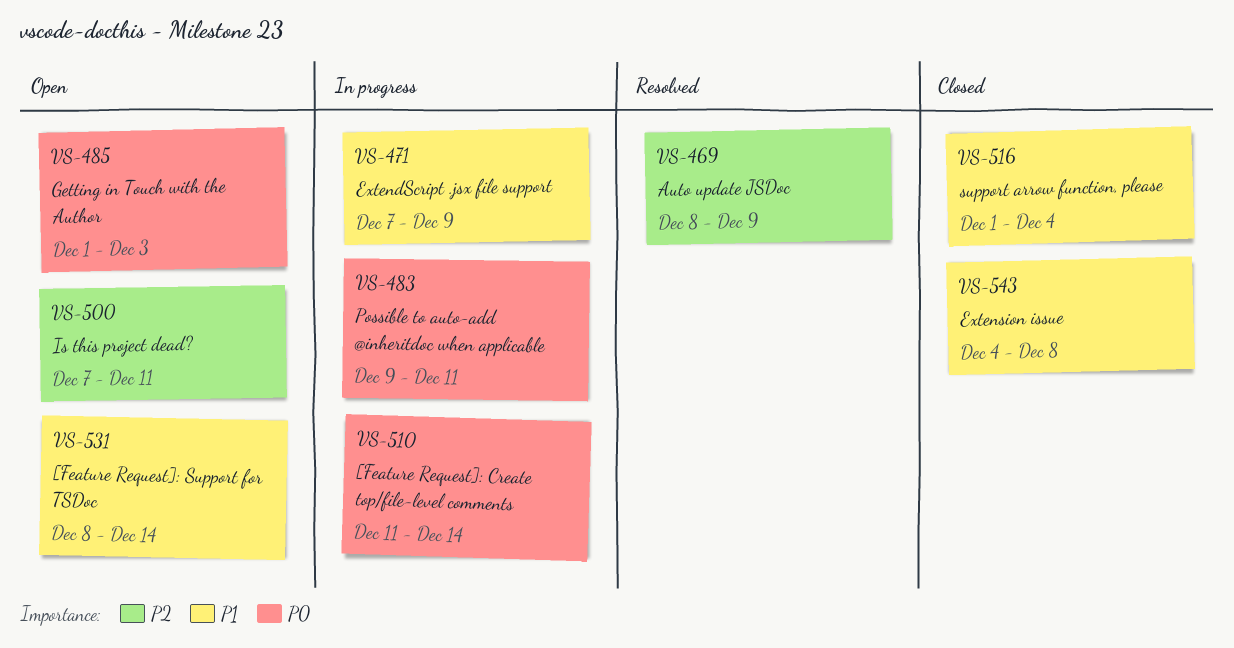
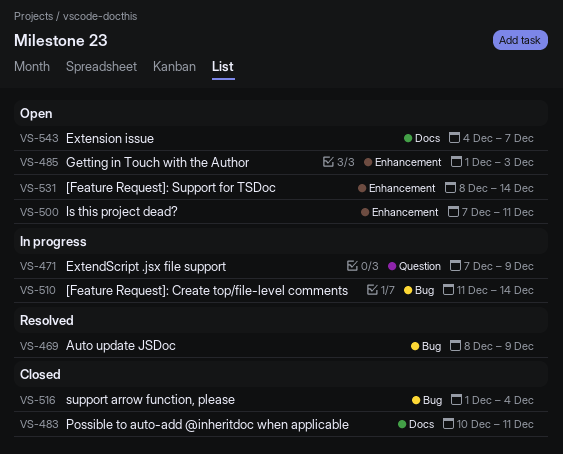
VS-483, status: In progress -> Closed
VS-483, start: Dec 9 -> Dec 10
VS-543, status: Closed -> Open
VS-543, due: Dec 8 -> Dec 7

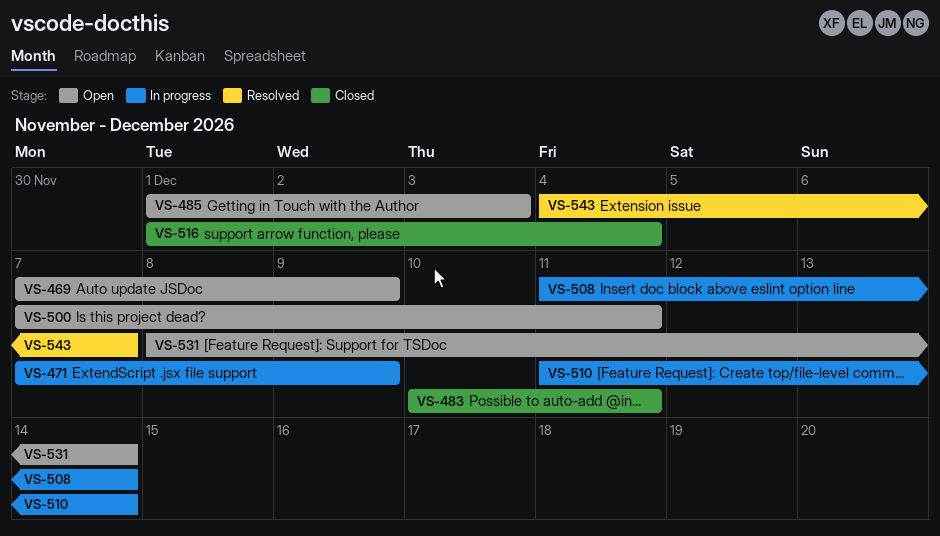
VS-469, status: Resolved -> Open
VS-469, start: Dec 8 -> Dec 7
VS-508: none -> present
VS-543, status: Open -> Resolved

